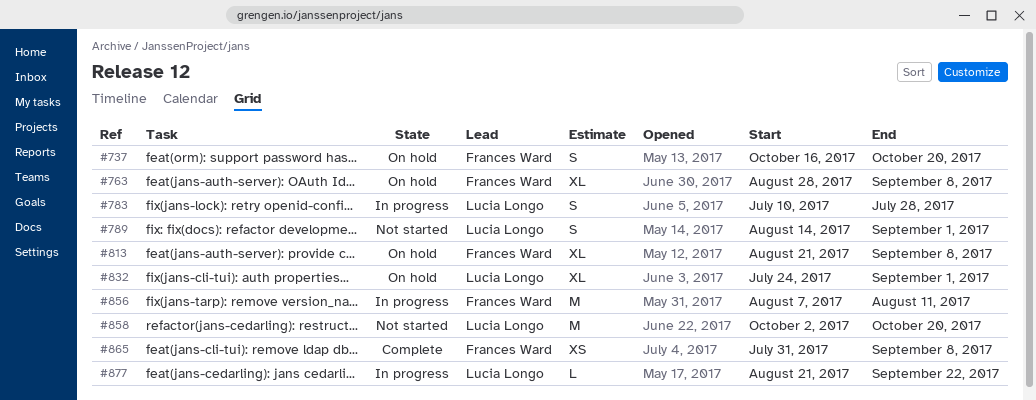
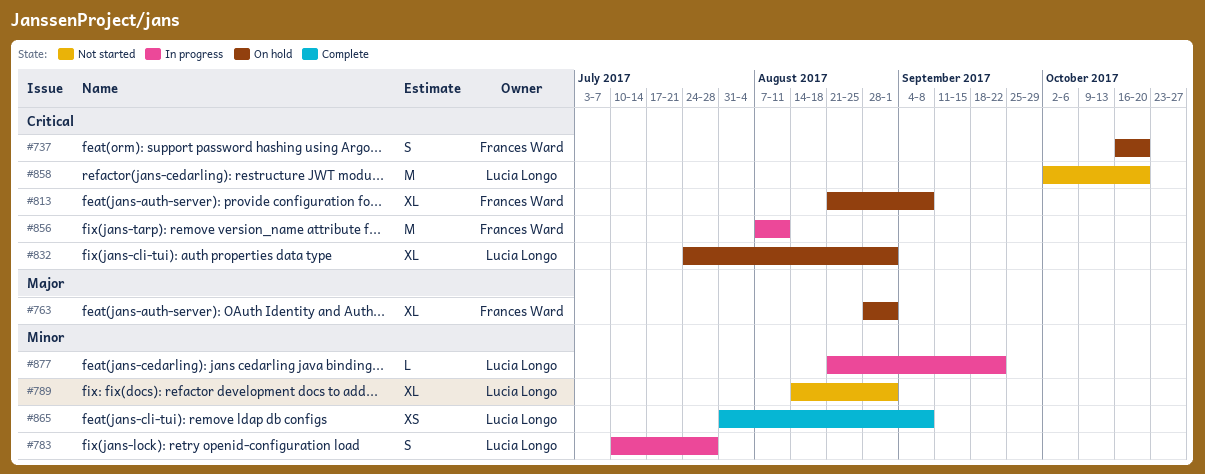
#763, due: Sep 8 -> Sep 1
#789, estimate: S -> XL
#865, owner: Frances Ward -> Lucia Longo

